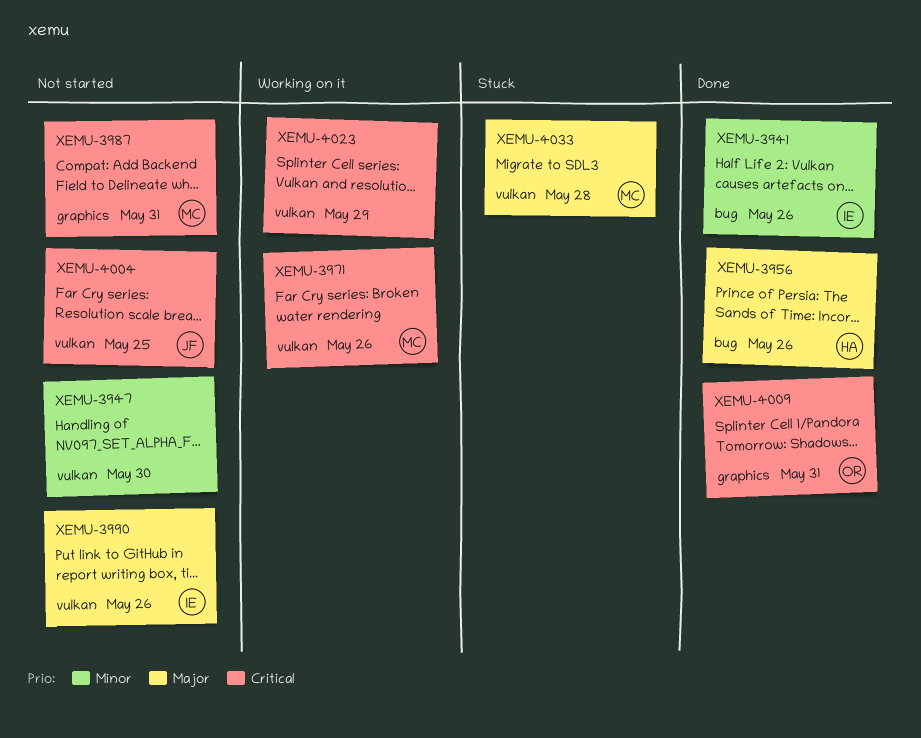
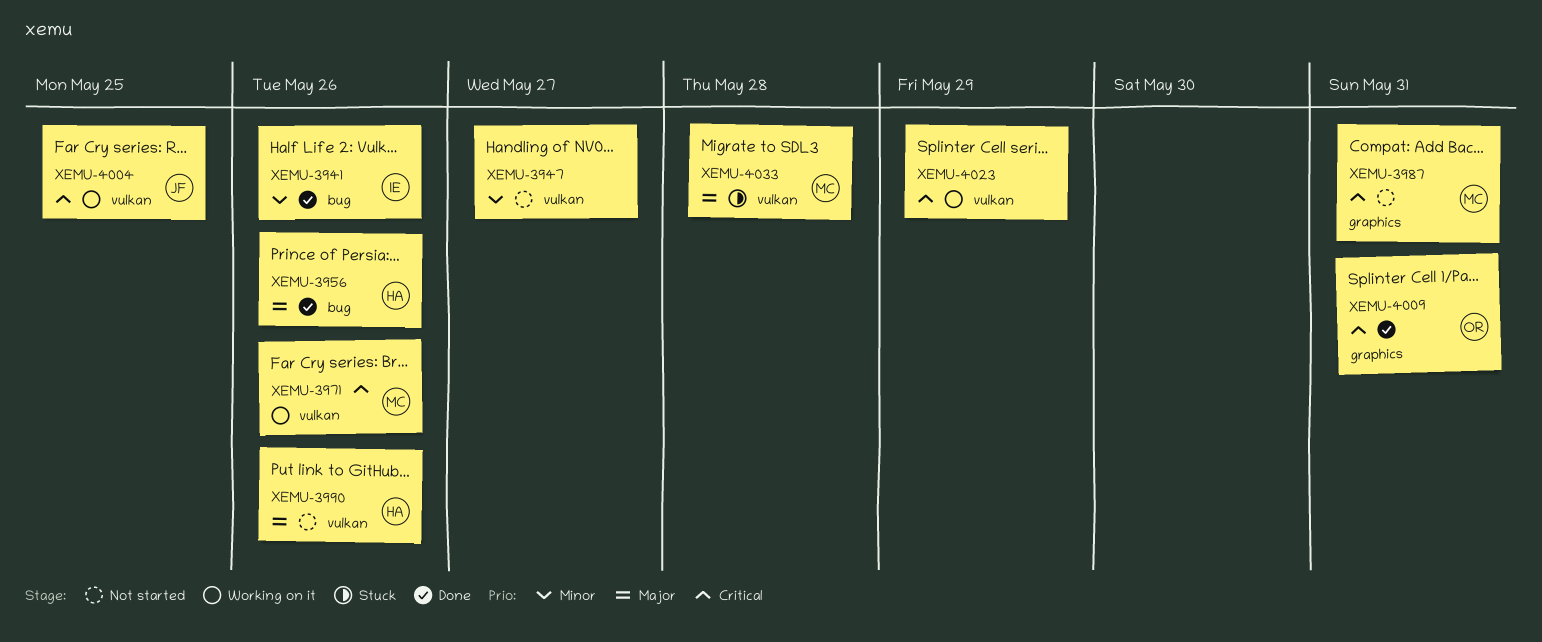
XEMU-3947, due: May 30 -> May 27
XEMU-3990, owner: IE -> HA
XEMU-4004, status: Not started -> Working on it

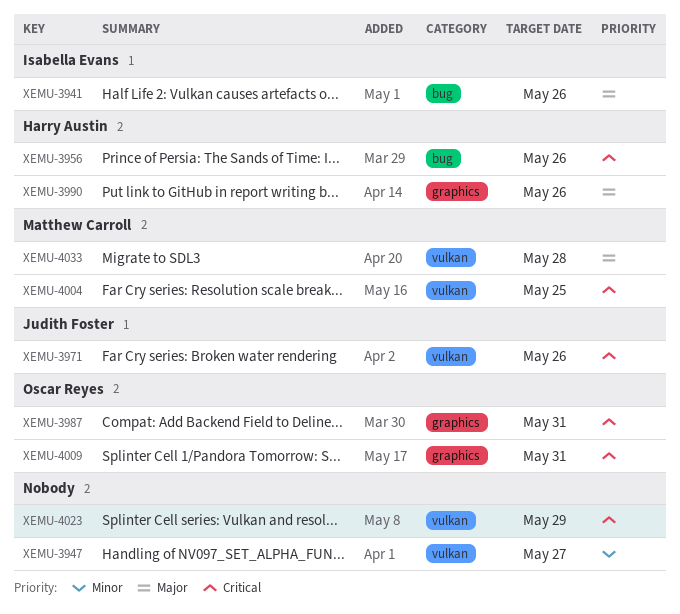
XEMU-3941, priority: Minor -> Major
XEMU-3956, priority: Major -> Critical
XEMU-3971, owner: Matthew Carroll -> Judith Foster
XEMU-3987, owner: Matthew Carroll -> Oscar Reyes
XEMU-3990, label: vulkan -> graphics
XEMU-4004, owner: Judith Foster -> Matthew Carroll

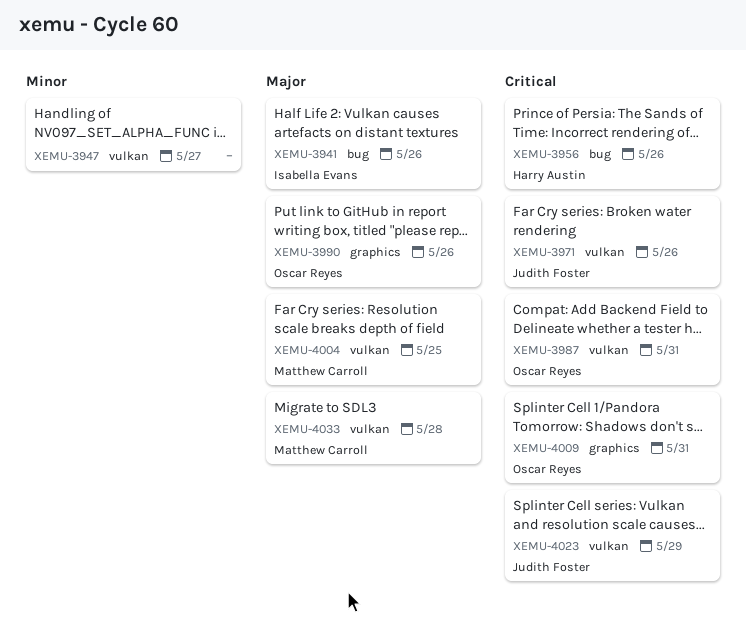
XEMU-3987, label: graphics -> vulkan
XEMU-3990, owner: Harry Austin -> Oscar Reyes
XEMU-4004, priority: Critical -> Major
XEMU-4023, owner: none -> Judith Foster

